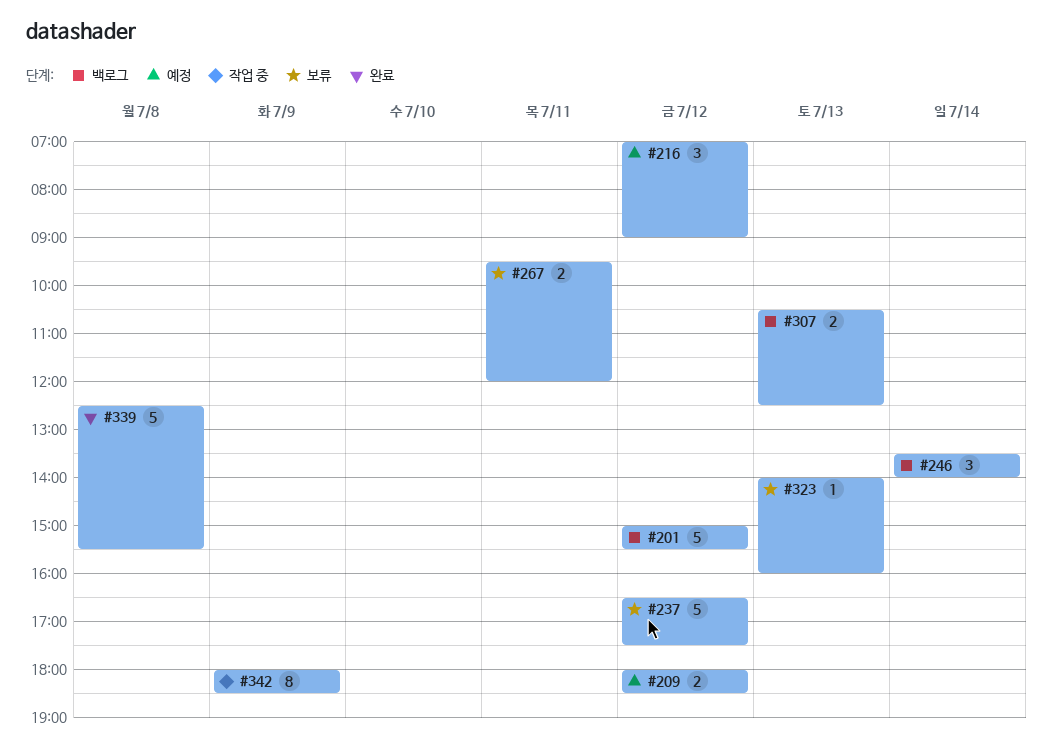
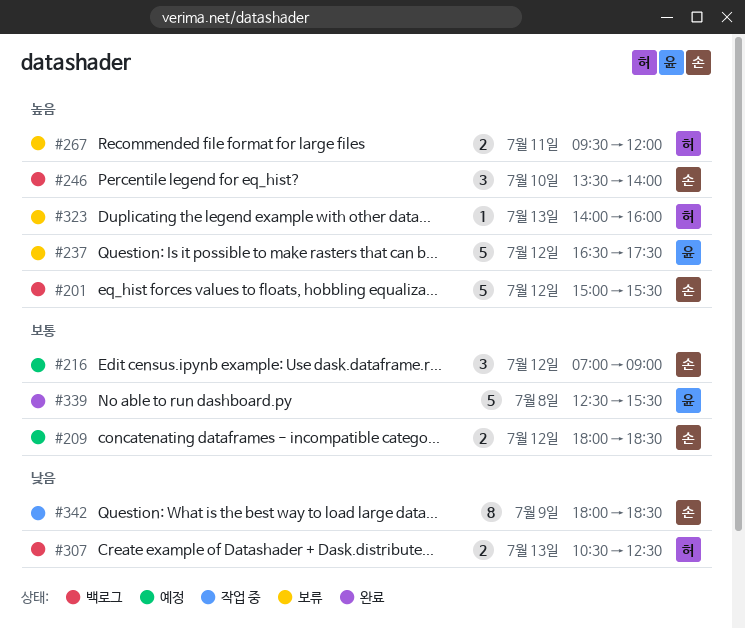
#246, day: Jul 14 -> Jul 10

